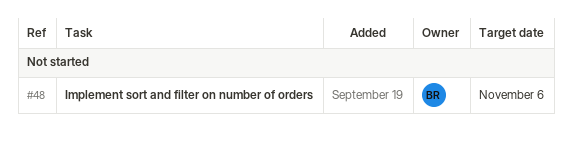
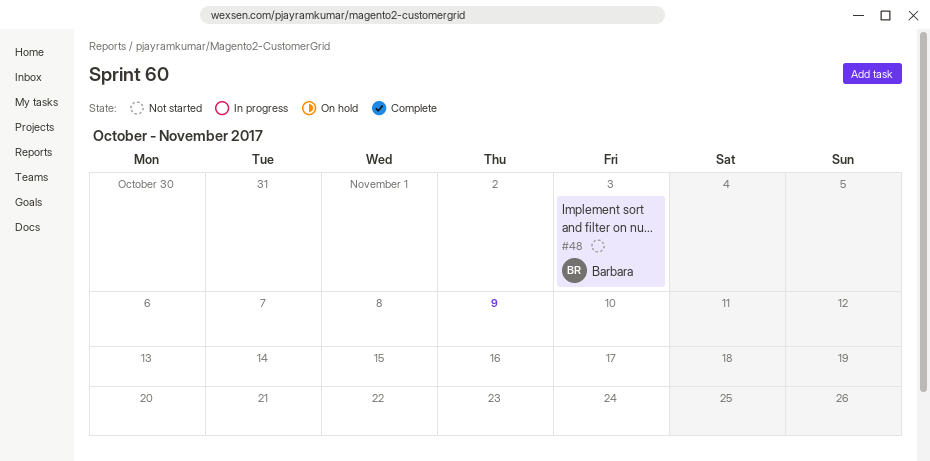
#48, due: Nov 6 -> Nov 3

